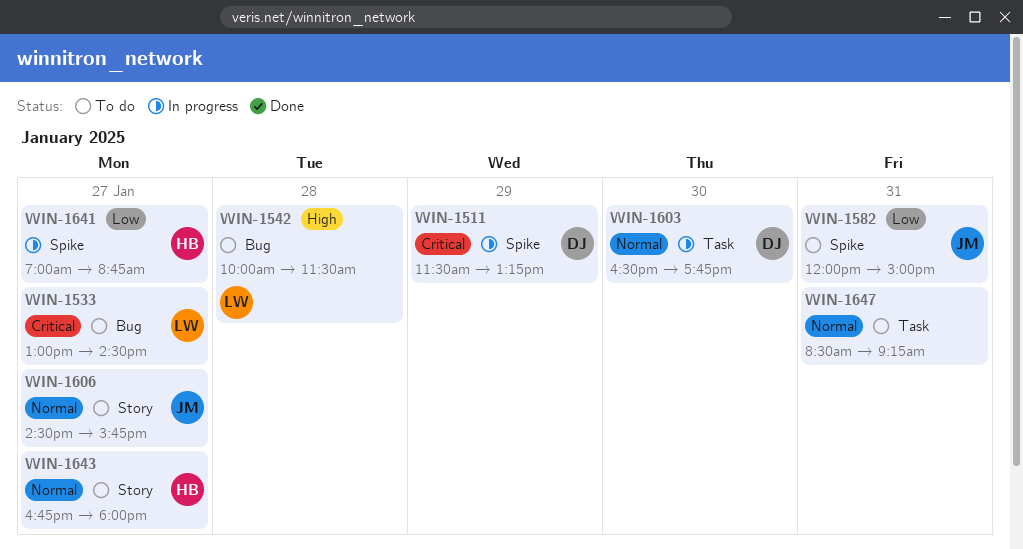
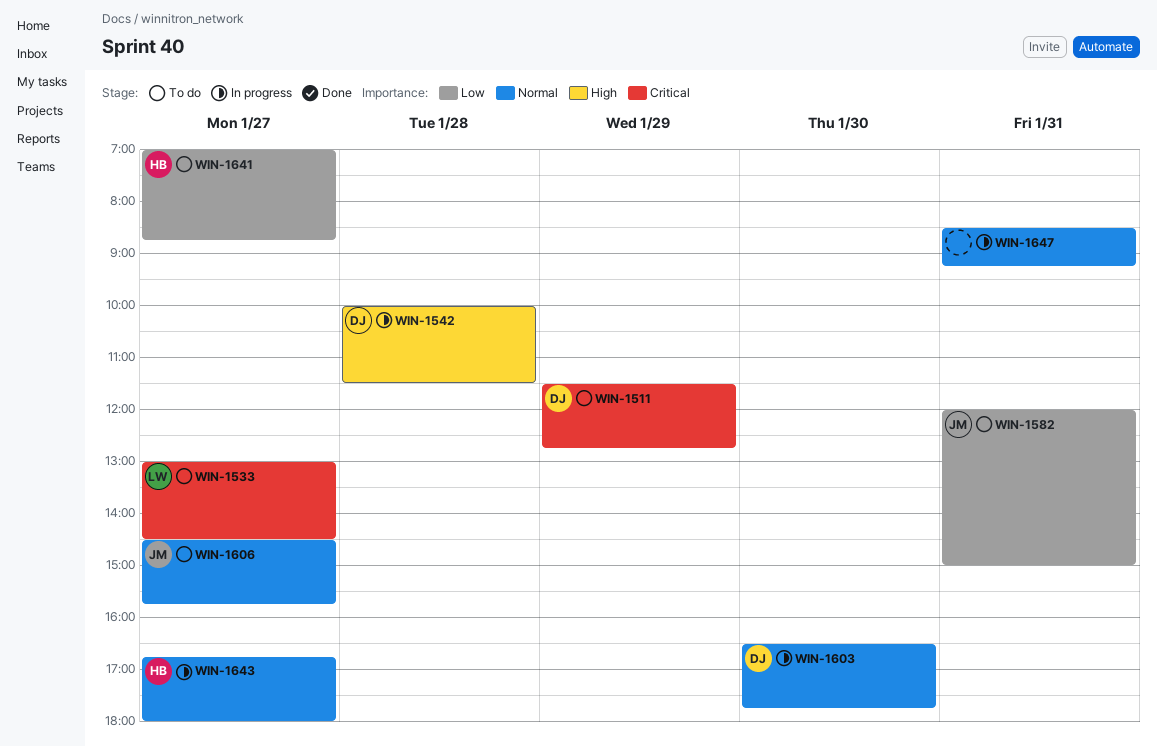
WIN-1511, status: In progress -> To do
WIN-1511, ends: 13:15 -> 12:45
WIN-1542, status: To do -> In progress
WIN-1542, owner: LW -> DJ
WIN-1641, status: In progress -> To do
WIN-1643, status: To do -> In progress
WIN-1647, status: To do -> In progress

